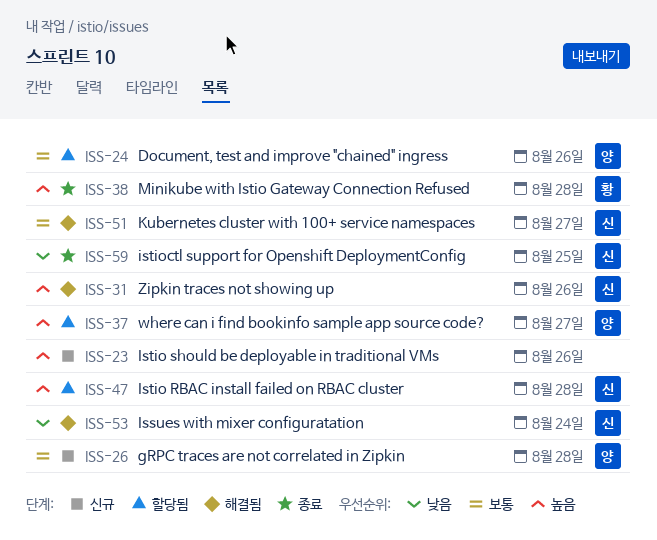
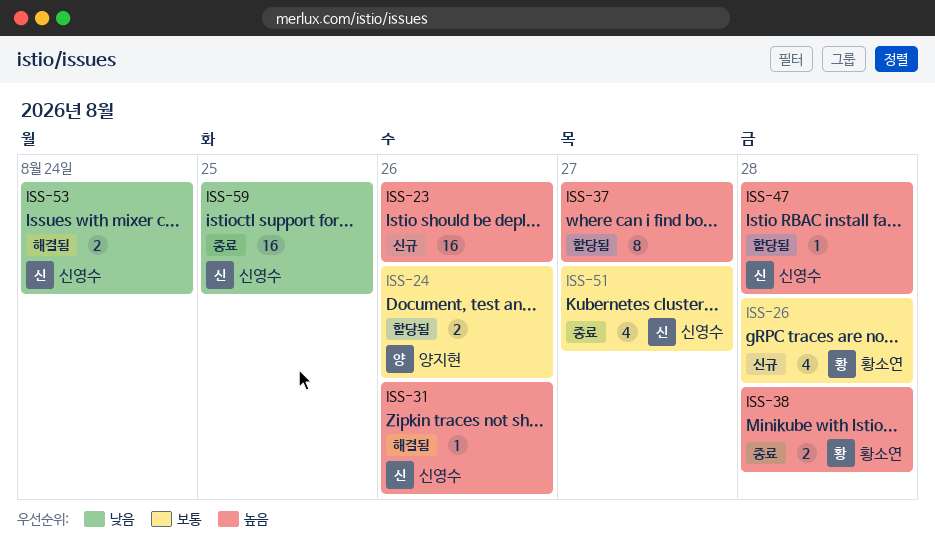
ISS-26, owner: 양지현 -> 황소연
ISS-37, owner: 양지현 -> none
ISS-51, status: 해결됨 -> 종료

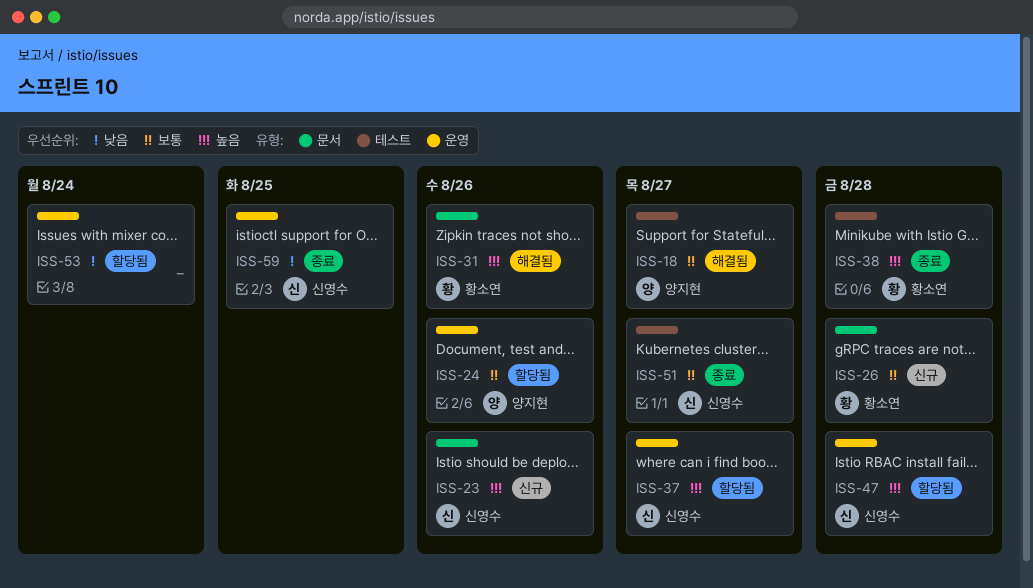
ISS-18: none -> present
ISS-23, owner: none -> 신영수
ISS-31, owner: 신영수 -> 황소연
ISS-37, owner: none -> 신영수
ISS-53, status: 해결됨 -> 할당됨
ISS-53, owner: 신영수 -> none

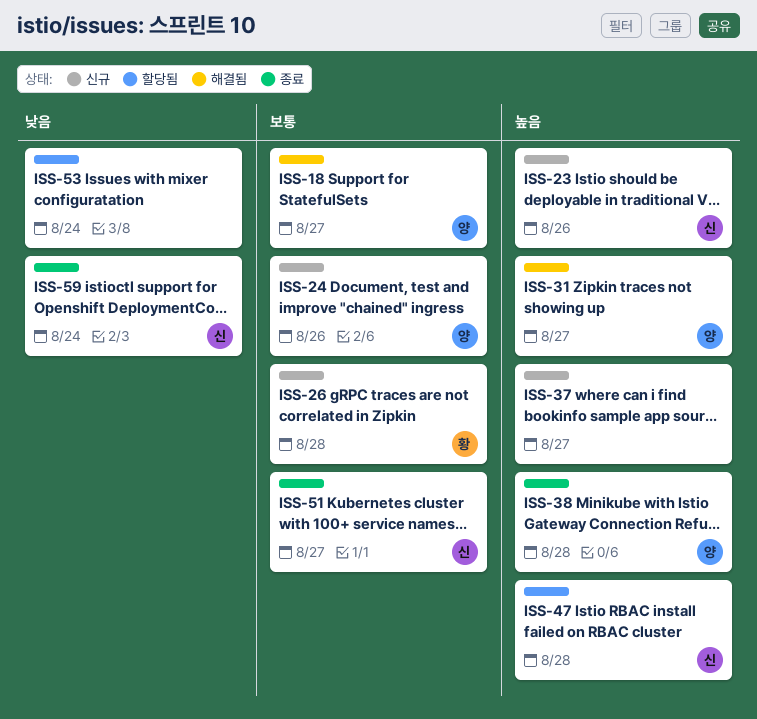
ISS-24, status: 할당됨 -> 신규
ISS-31, owner: 황소연 -> 양지현
ISS-31, due: Aug 26 -> Aug 27
ISS-37, status: 할당됨 -> 신규
ISS-37, owner: 신영수 -> none
ISS-38, owner: 황소연 -> 양지현
ISS-59, due: Aug 25 -> Aug 24

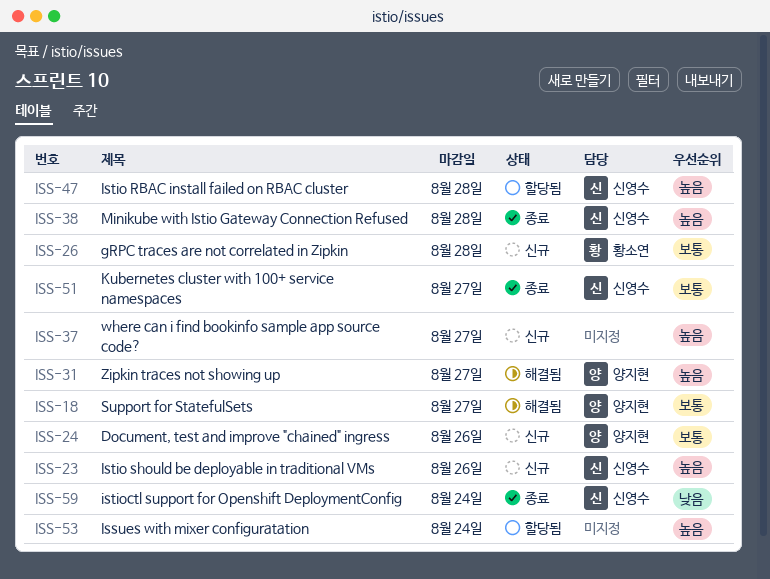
ISS-38, owner: 양지현 -> 신영수
ISS-53, priority: 낮음 -> 높음

